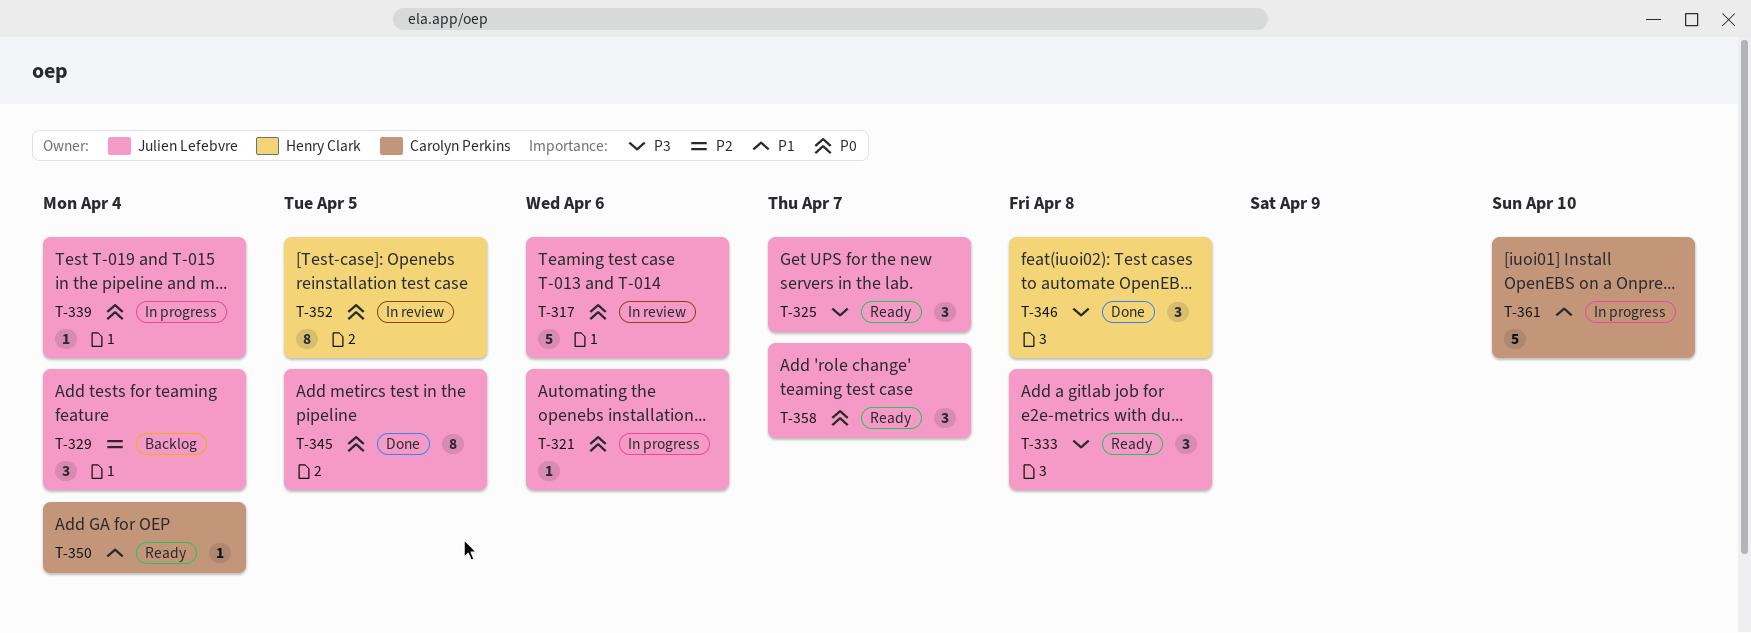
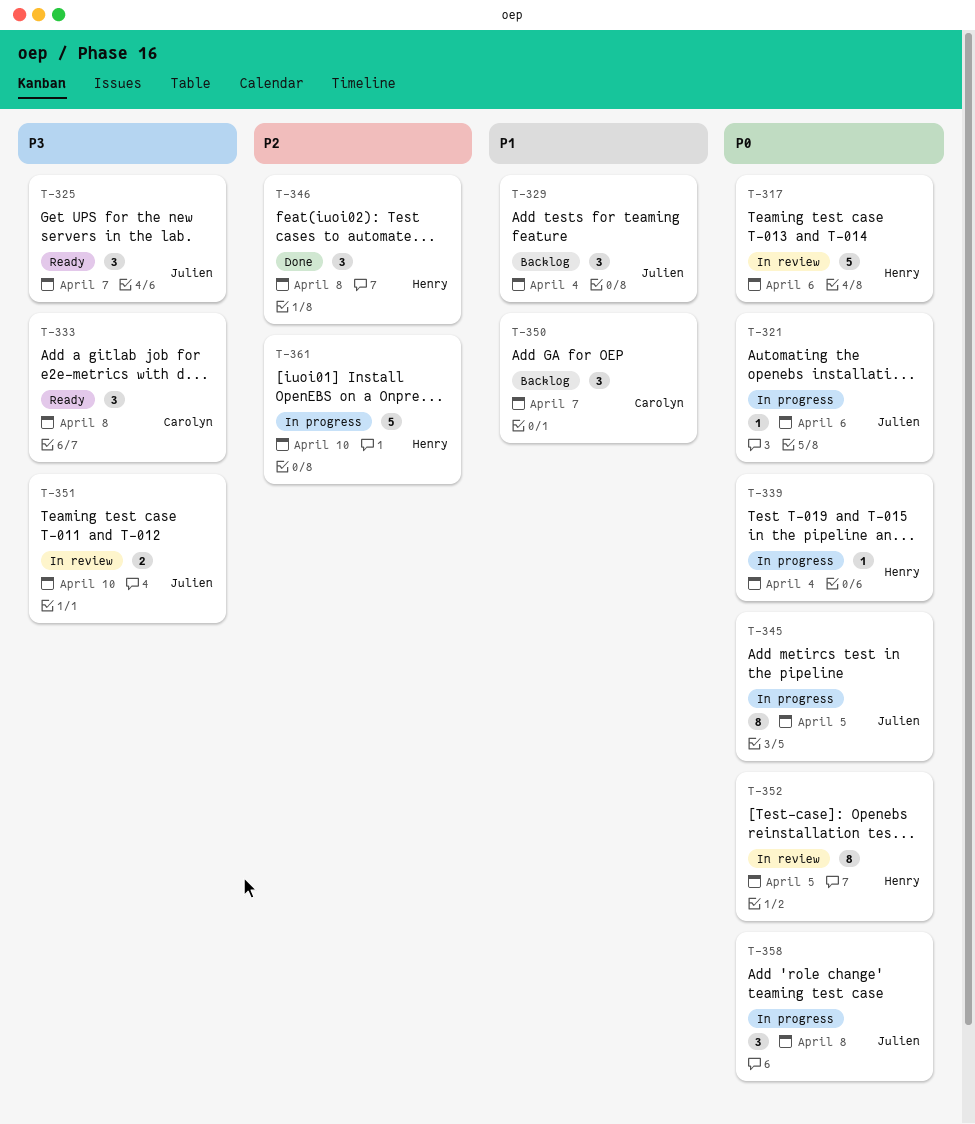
T-317, owner: Julien Lefebvre -> Henry Clark
T-329, priority: P2 -> P1
T-333, owner: Julien Lefebvre -> Carolyn Perkins
T-339, owner: Julien Lefebvre -> Henry Clark
T-345, status: Done -> In progress
T-346, priority: P3 -> P2
T-350, status: Ready -> Backlog
T-350, estimate: 1 -> 3
T-350, due: Apr 4 -> Apr 7
T-351: none -> present
T-358, status: Ready -> In progress
T-358, due: Apr 7 -> Apr 8
T-361, owner: Carolyn Perkins -> Henry Clark
T-361, priority: P1 -> P2

